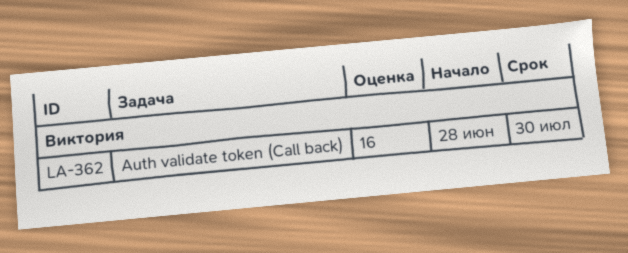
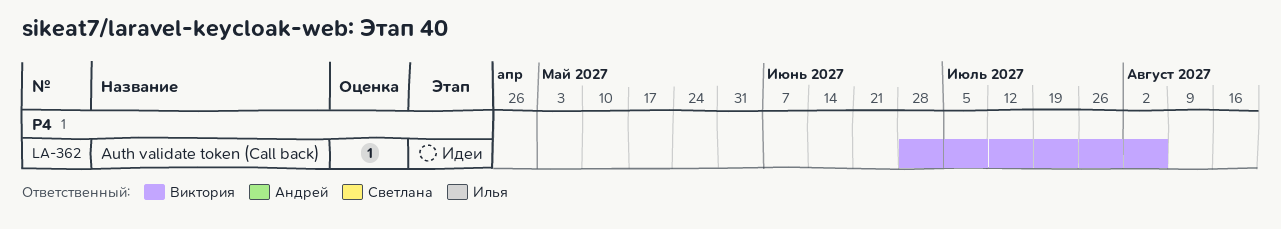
LA-362, estimate: 16 -> 1
LA-362, due: Jul 30 -> Aug 6

